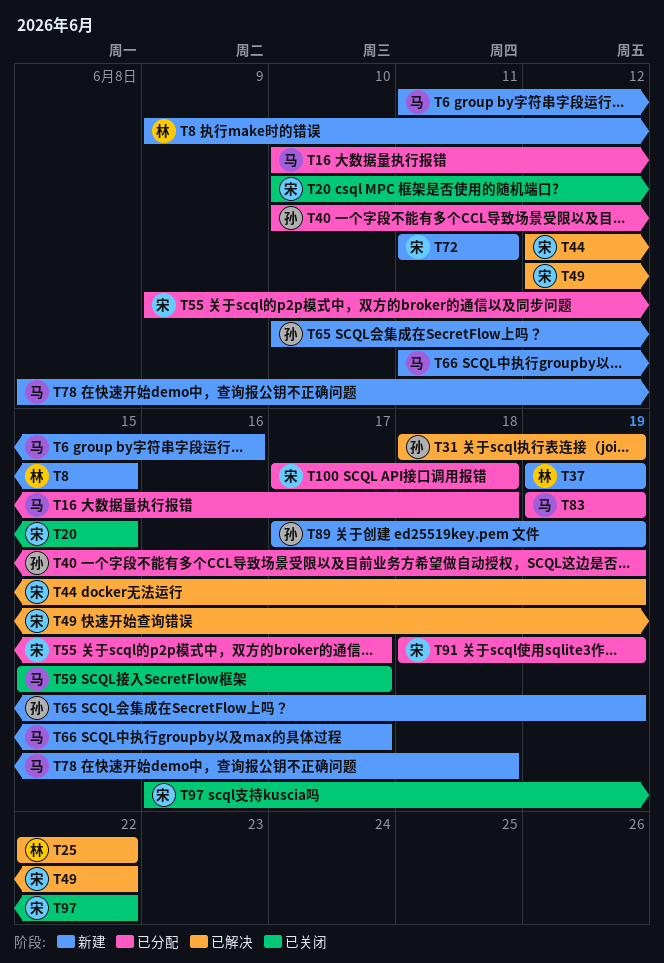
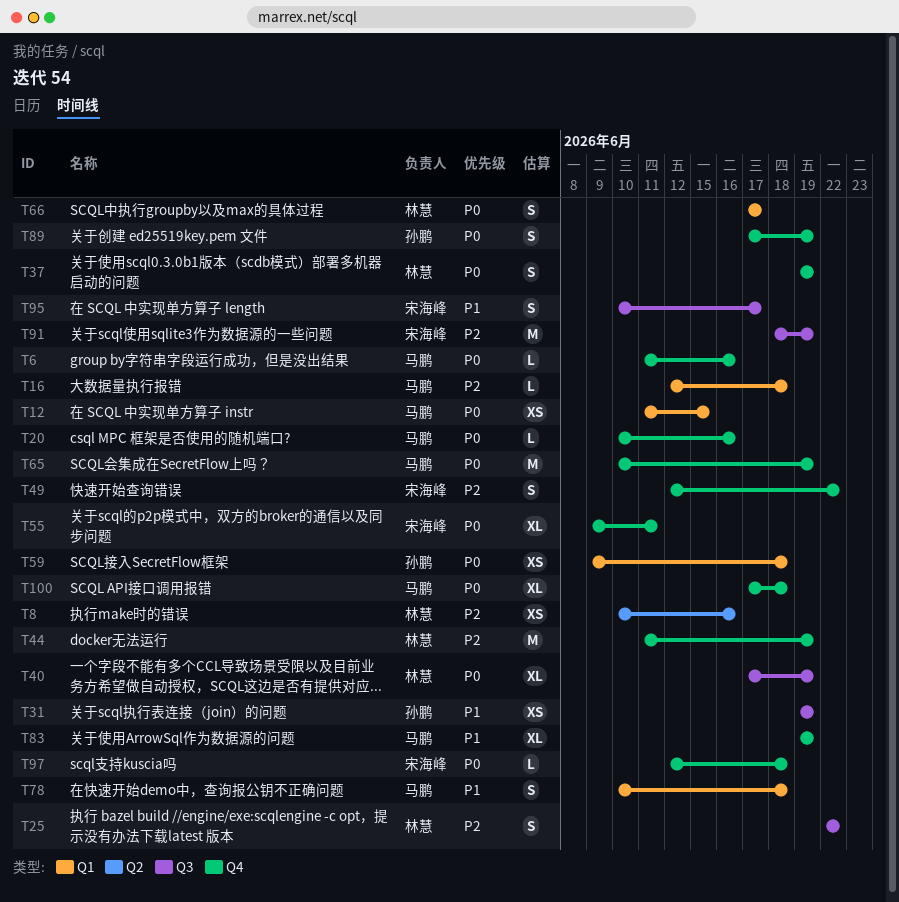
T8, start: Jun 9 -> Jun 10
T8, due: Jun 15 -> Jun 16
T12: none -> present
T16, start: Jun 10 -> Jun 12
T20, owner: 宋海峰 -> 马鹏
T20, due: Jun 15 -> Jun 16
T31, start: Jun 18 -> Jun 19
T40, owner: 孙鹏 -> 林慧
T40, start: Jun 10 -> Jun 17
T44, owner: 宋海峰 -> 林慧
T44, start: Jun 12 -> Jun 11
T55, due: Jun 17 -> Jun 11
T59, owner: 马鹏 -> 孙鹏
T59, start: Jun 15 -> Jun 9
T59, due: Jun 17 -> Jun 18
T65, owner: 孙鹏 -> 马鹏
T66, owner: 马鹏 -> 林慧
T66, start: Jun 11 -> Jun 17
T72: present -> none
T78, start: Jun 8 -> Jun 10
T95: none -> present
T97, start: Jun 16 -> Jun 12
T97, due: Jun 22 -> Jun 18
T100, owner: 宋海峰 -> 马鹏

